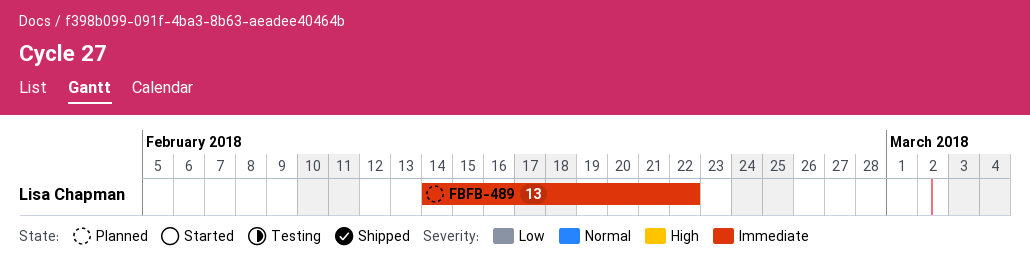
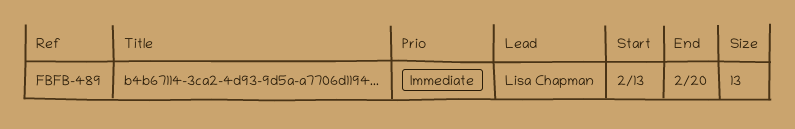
FBFB-489, start: Feb 14 -> Feb 13
FBFB-489, due: Feb 22 -> Feb 20

